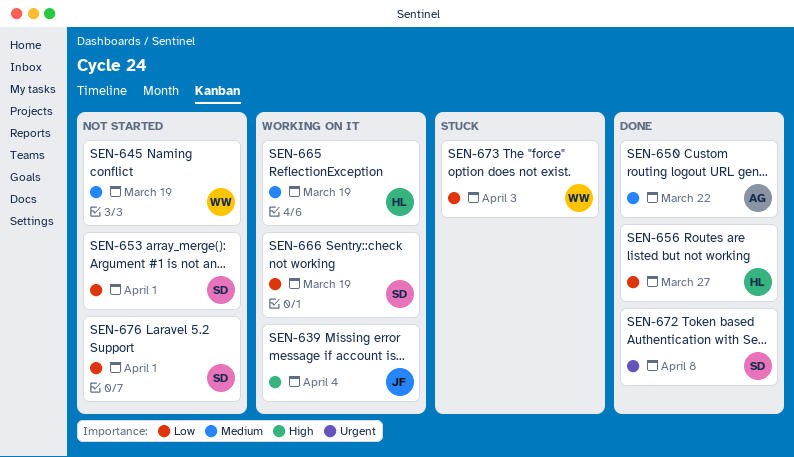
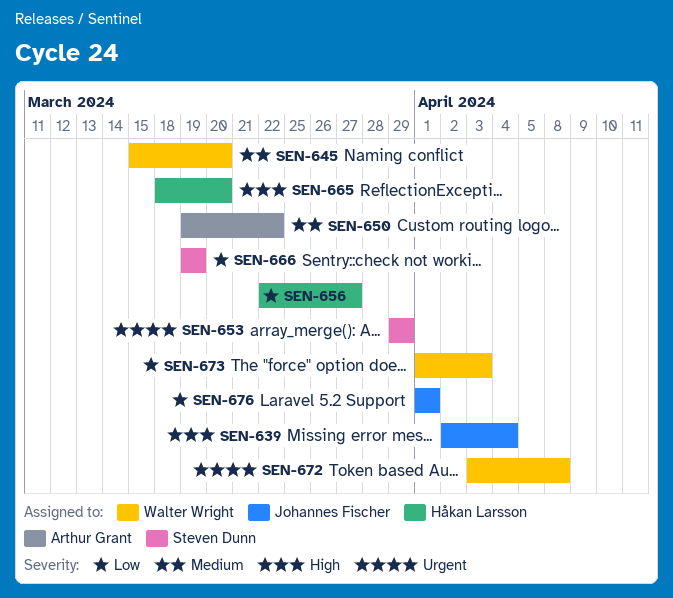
SEN-645, due: Mar 19 -> Mar 20
SEN-653, priority: Low -> Urgent
SEN-653, due: Apr 1 -> Mar 29
SEN-665, priority: Medium -> High
SEN-665, due: Mar 19 -> Mar 20
SEN-672, owner: Steven Dunn -> Walter Wright
SEN-676, owner: Steven Dunn -> Johannes Fischer

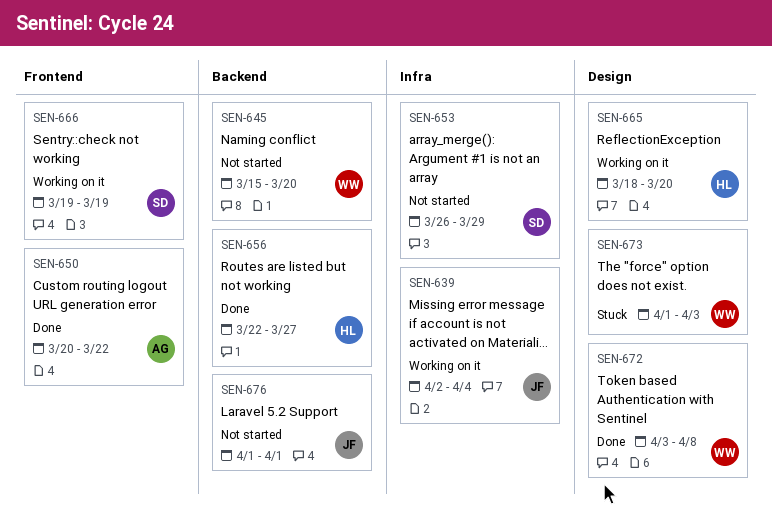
SEN-650, start: Mar 19 -> Mar 20
SEN-653, start: Mar 29 -> Mar 26

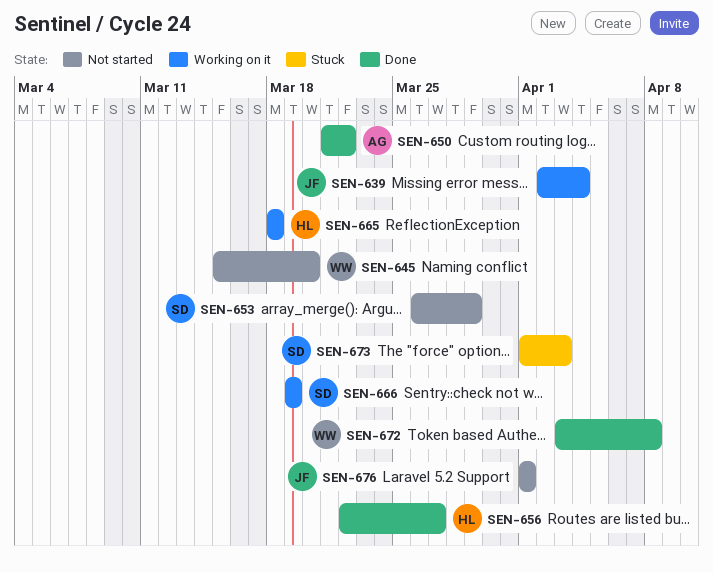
SEN-650, start: Mar 20 -> Mar 21
SEN-665, due: Mar 20 -> Mar 18
SEN-673, owner: WW -> SD

